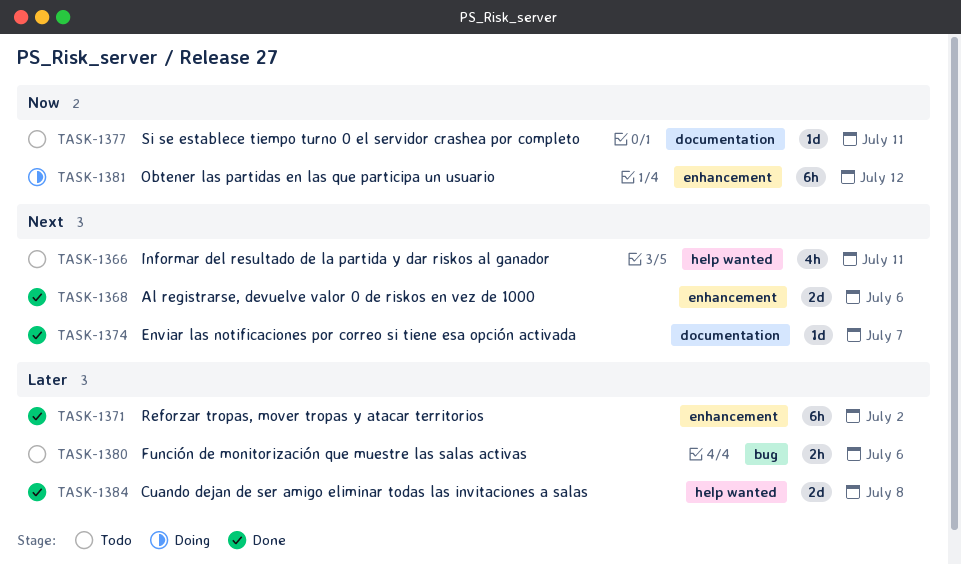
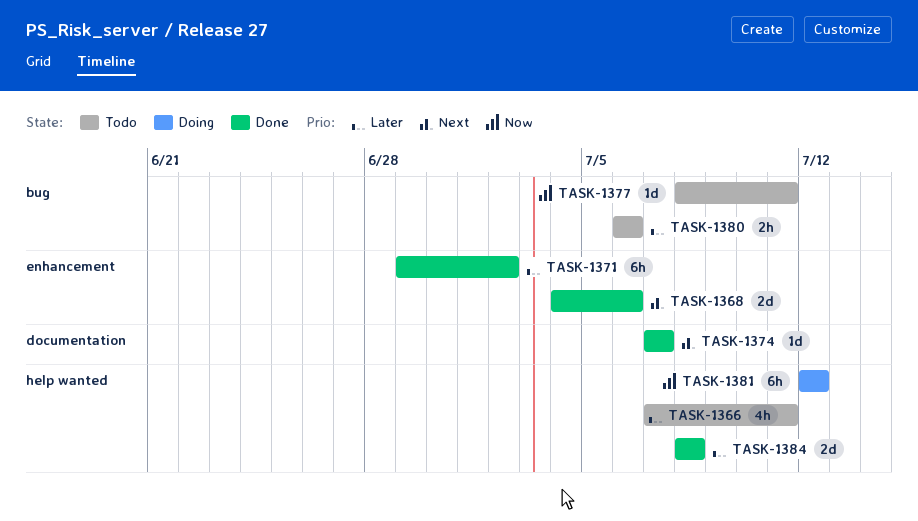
TASK-1366, priority: Next -> Later
TASK-1377, label: documentation -> bug
TASK-1381, label: enhancement -> help wanted

